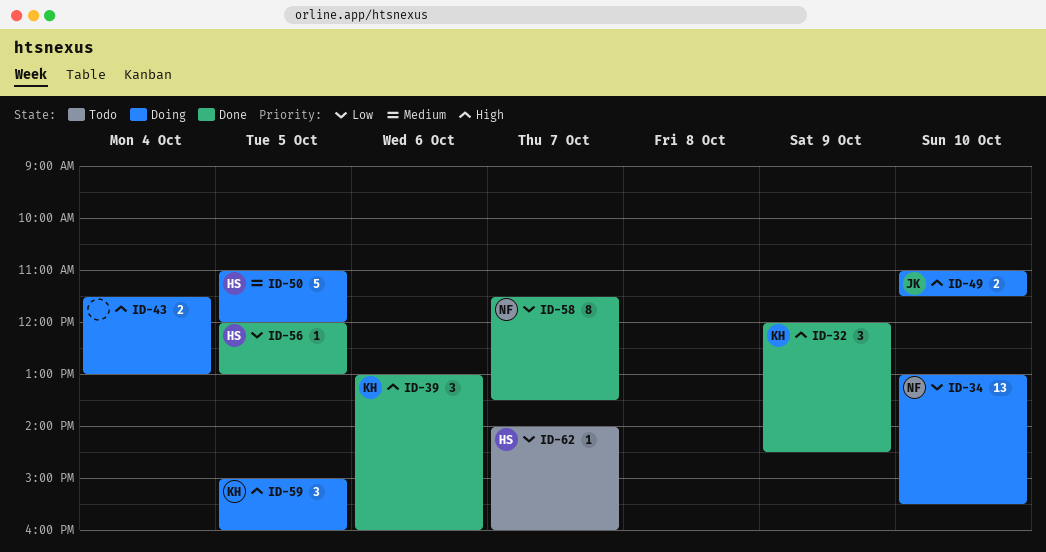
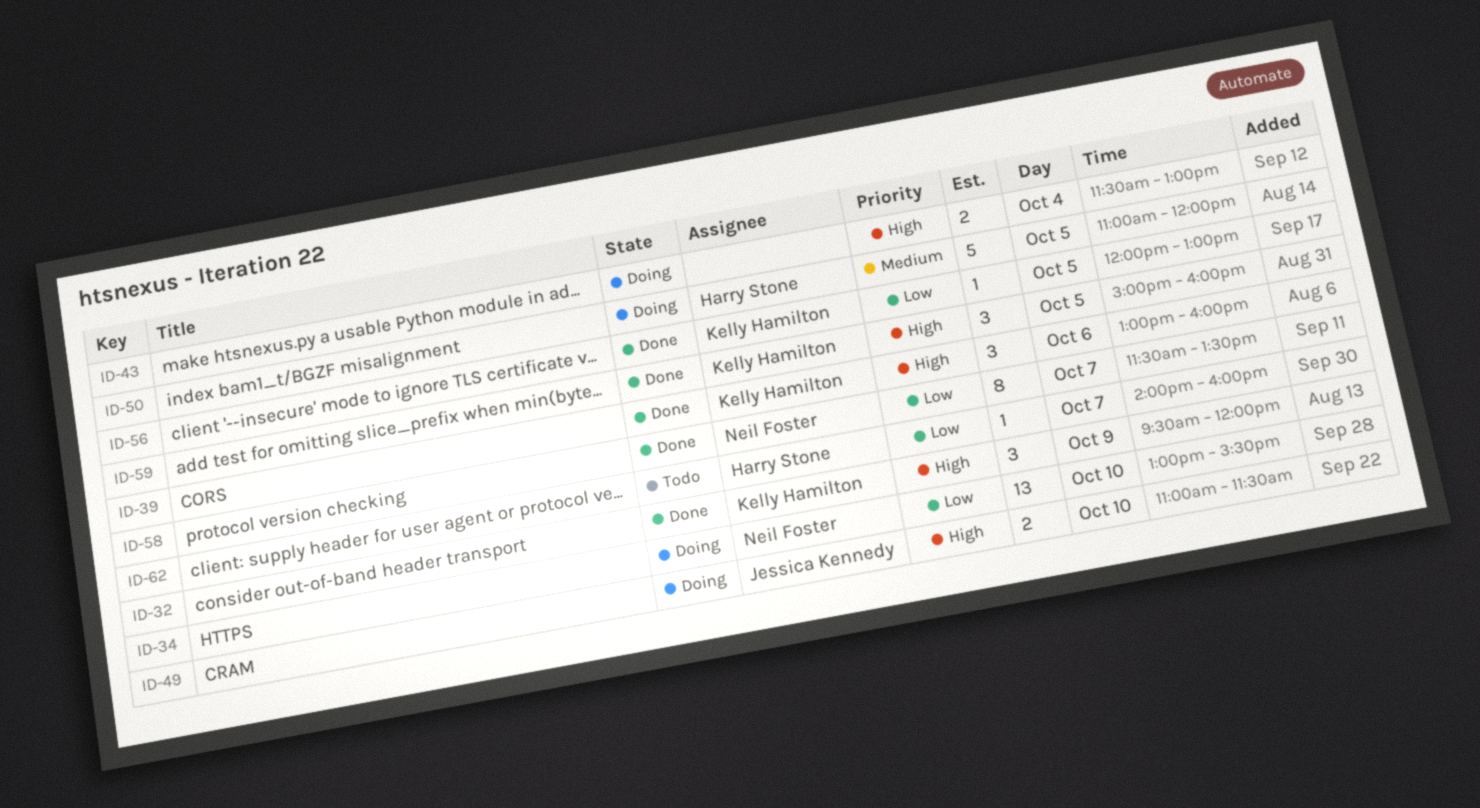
ID-32, begins: 12:00 -> 09:30
ID-32, ends: 14:30 -> 12:00
ID-56, owner: Harry Stone -> Kelly Hamilton
ID-59, status: Doing -> Done

